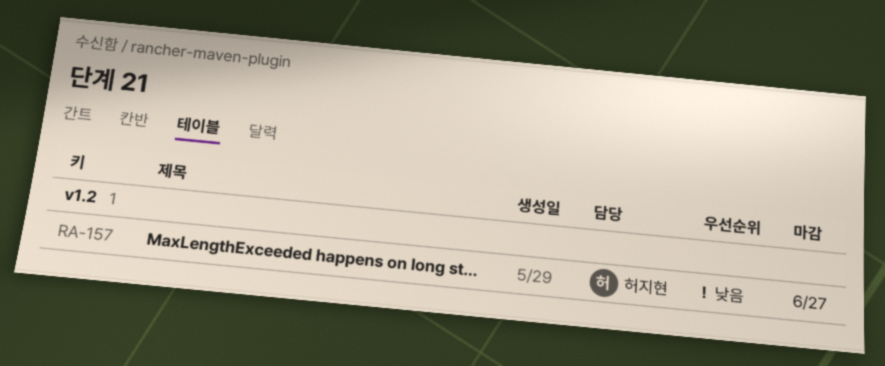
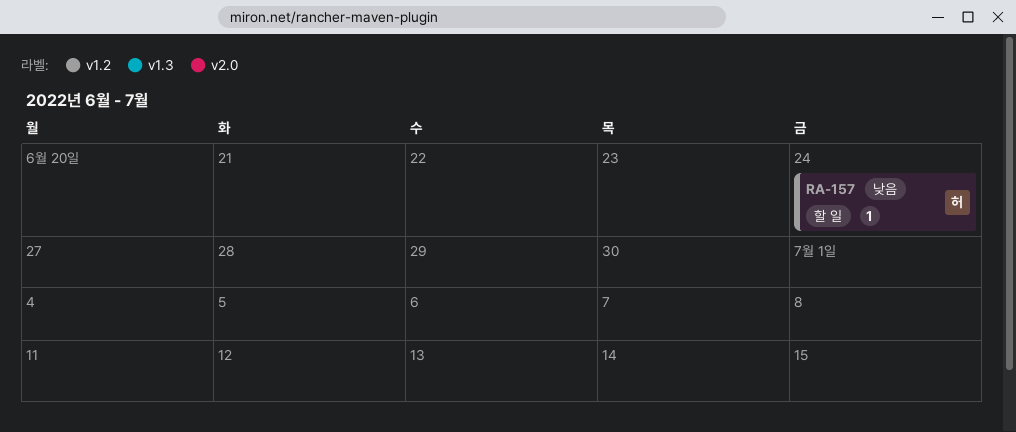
RA-157, due: Jun 27 -> Jun 24

